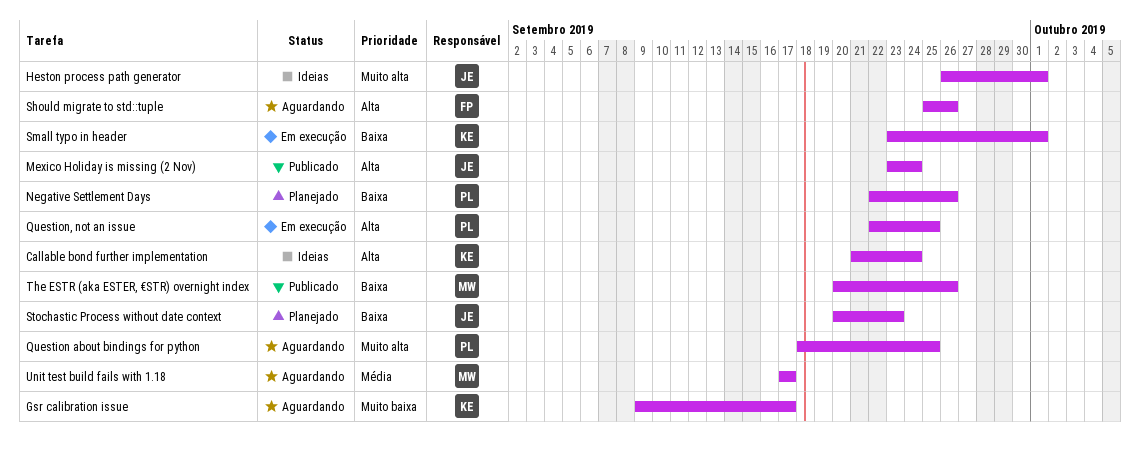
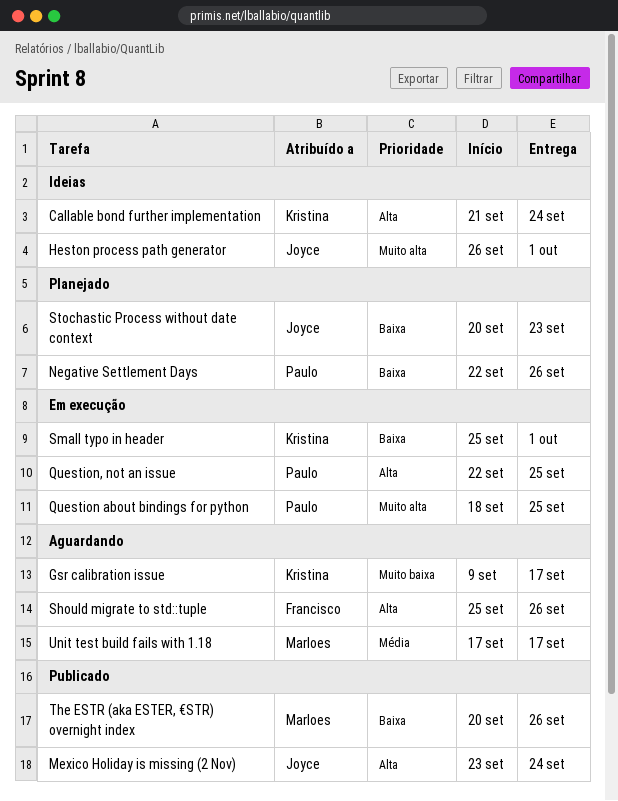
Question about bindings for python, status: Aguardando -> Em execução
Small typo in header, start: Sep 23 -> Sep 25

